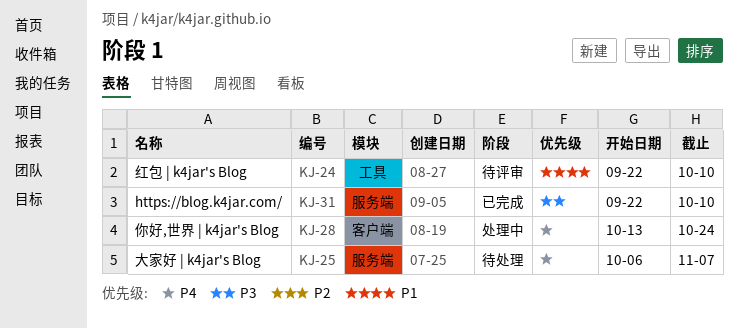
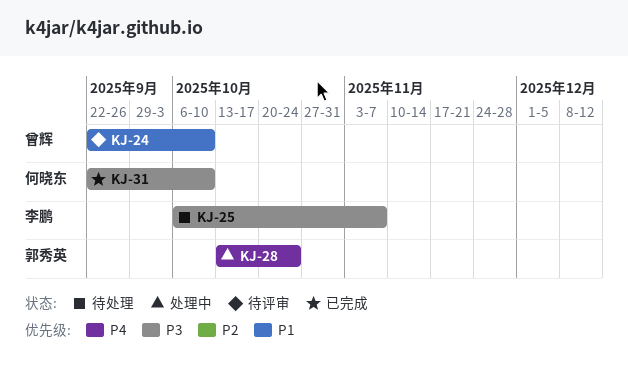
KJ-25, priority: P4 -> P3

